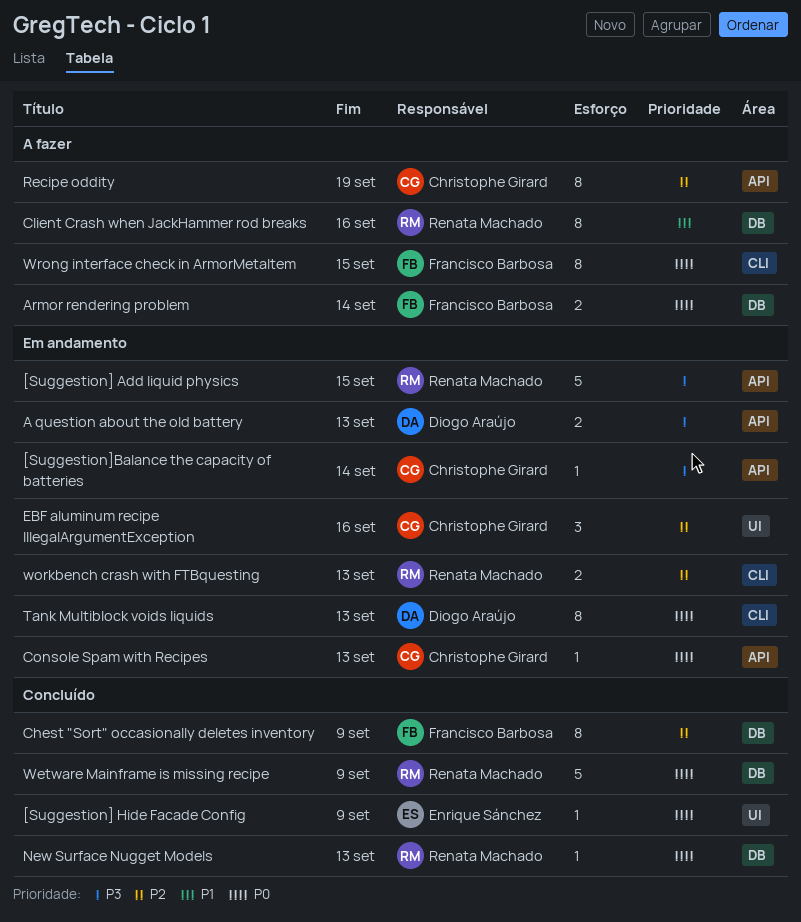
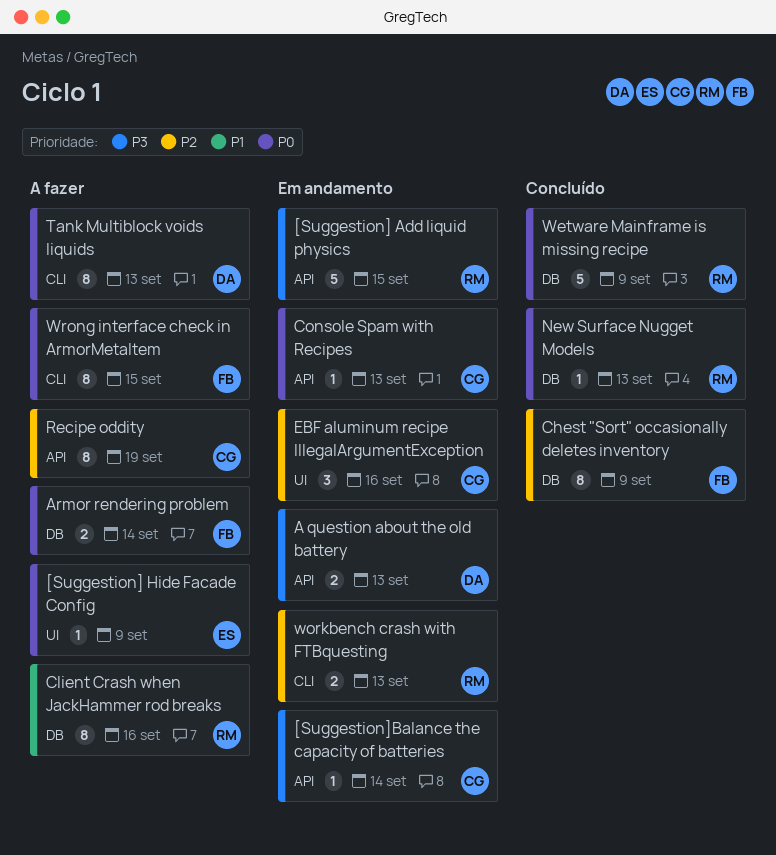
[Suggestion] Hide Facade Config, status: Concluído -> A fazer
Tank Multiblock voids liquids, status: Em andamento -> A fazer

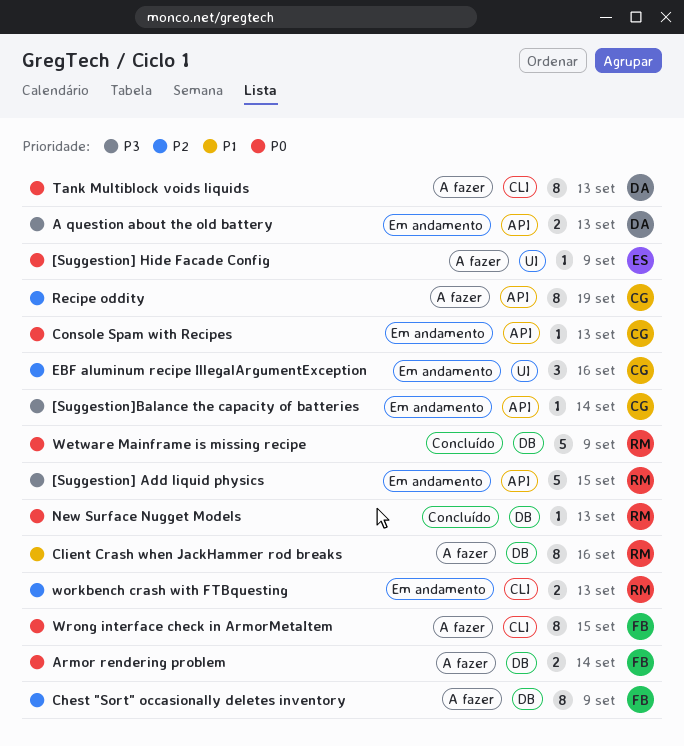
Chest "Sort" occasionally deletes inventory, status: Concluído -> A fazer

